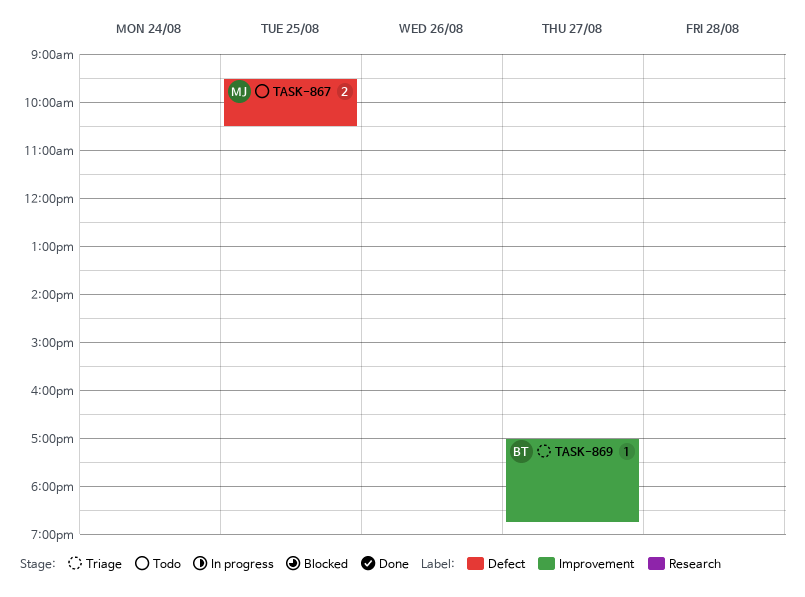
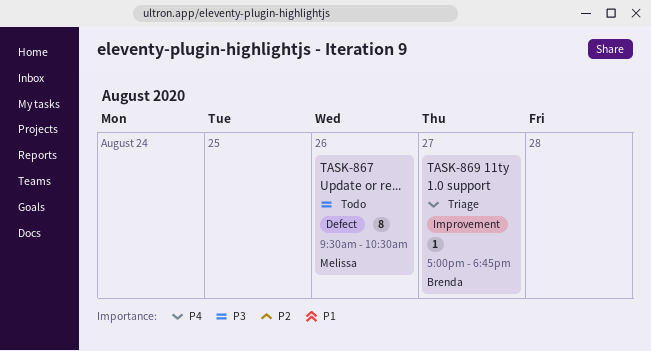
TASK-867, estimate: 2 -> 8
TASK-867, day: Aug 25 -> Aug 26

